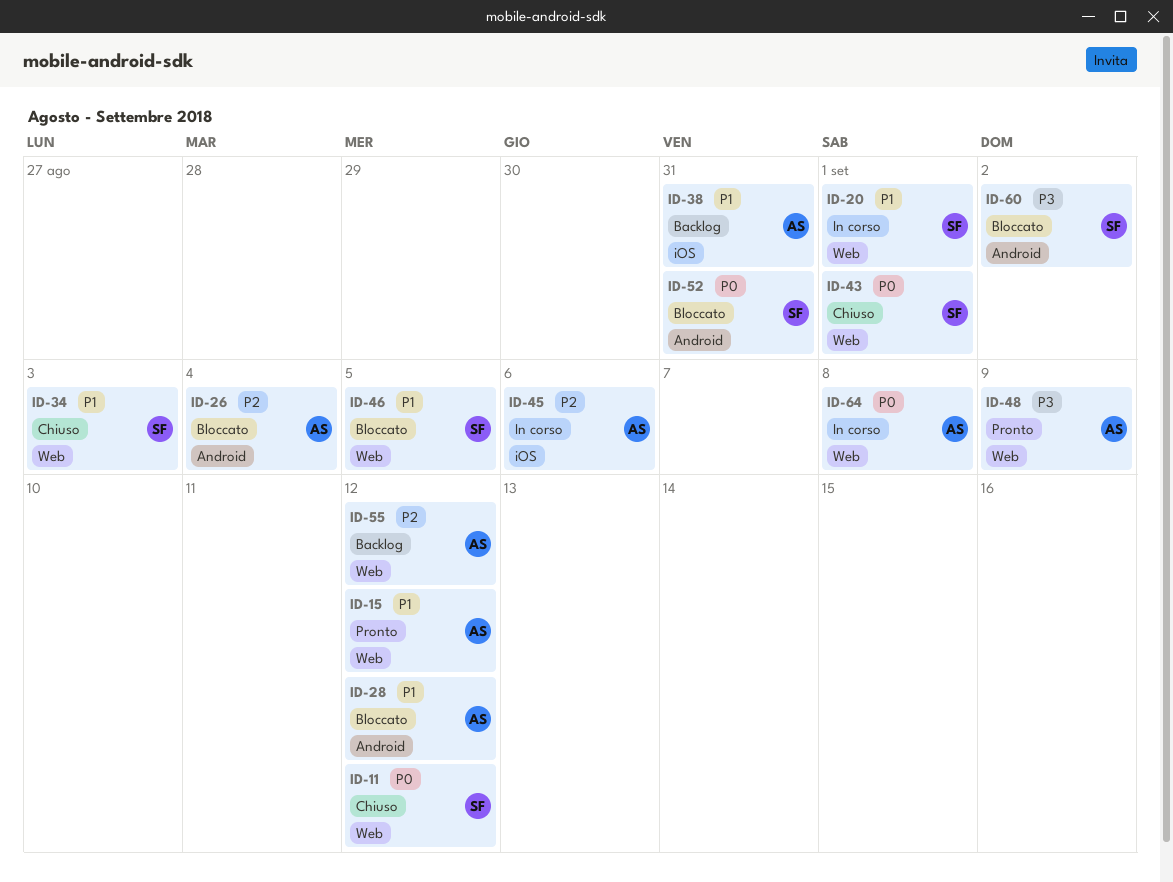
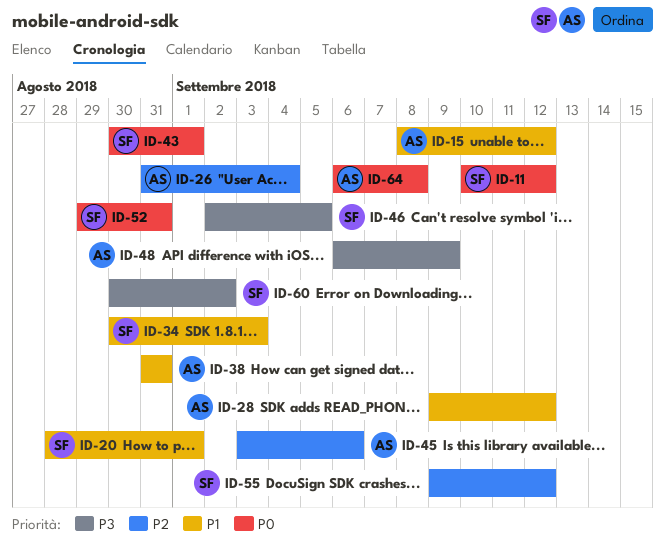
ID-46, priority: P1 -> P3
ID-55, owner: AS -> SF

